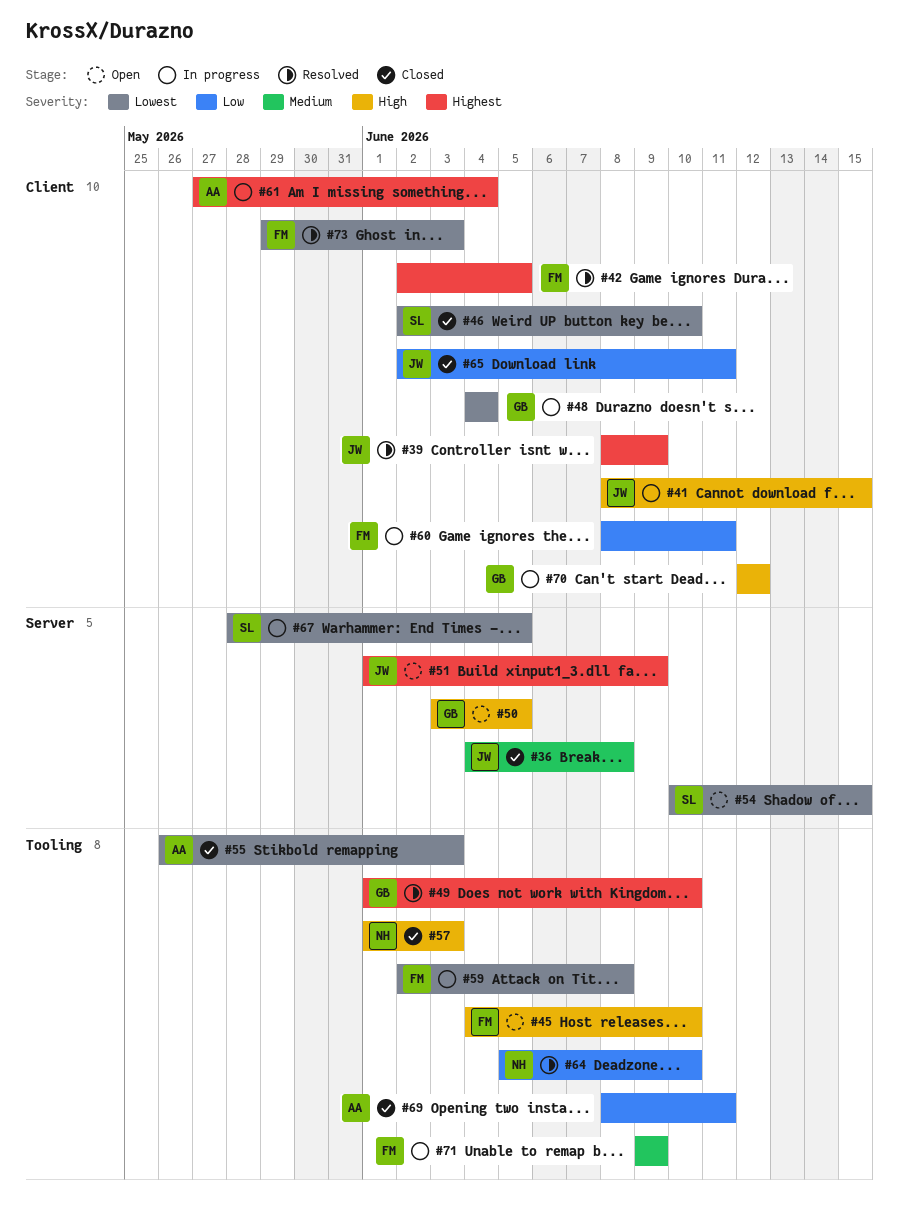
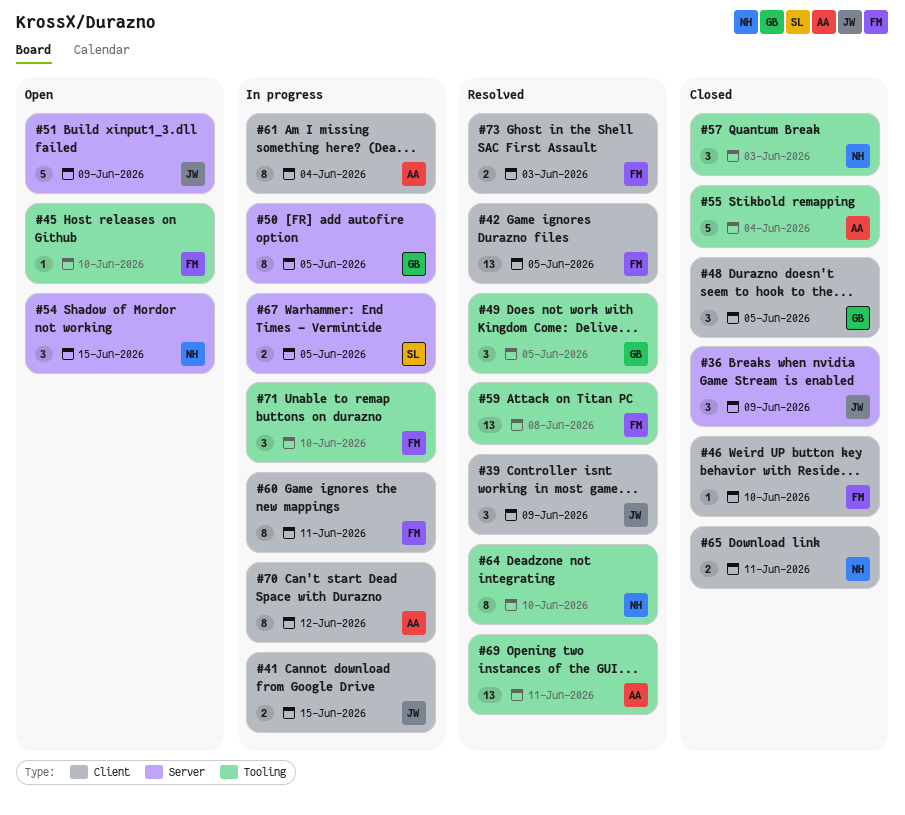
#36, due: Jun 8 -> Jun 9
#46, owner: SL -> FM
#48, status: In progress -> Closed
#48, due: Jun 4 -> Jun 5
#49, due: Jun 10 -> Jun 5
#50, status: Open -> In progress
#54, owner: SL -> NH
#55, due: Jun 3 -> Jun 4
#59, status: In progress -> Resolved
#65, owner: JW -> NH
#69, status: Closed -> Resolved
#70, owner: GB -> AA
#71, due: Jun 9 -> Jun 10

